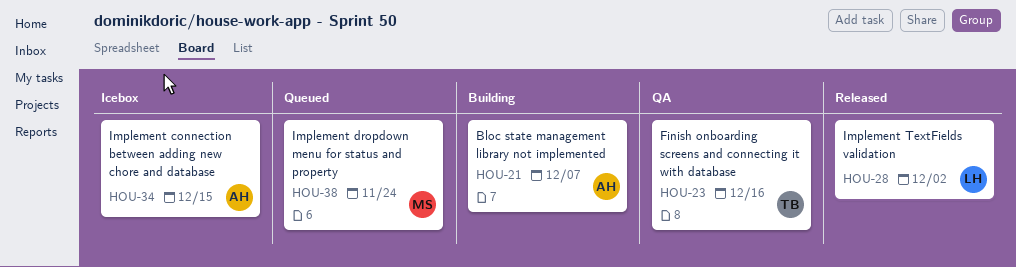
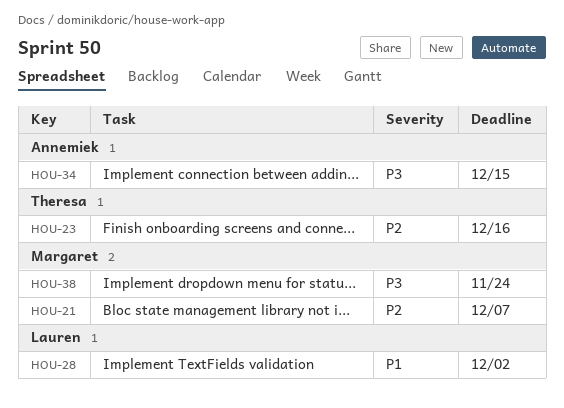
HOU-21, owner: Annemiek -> Margaret

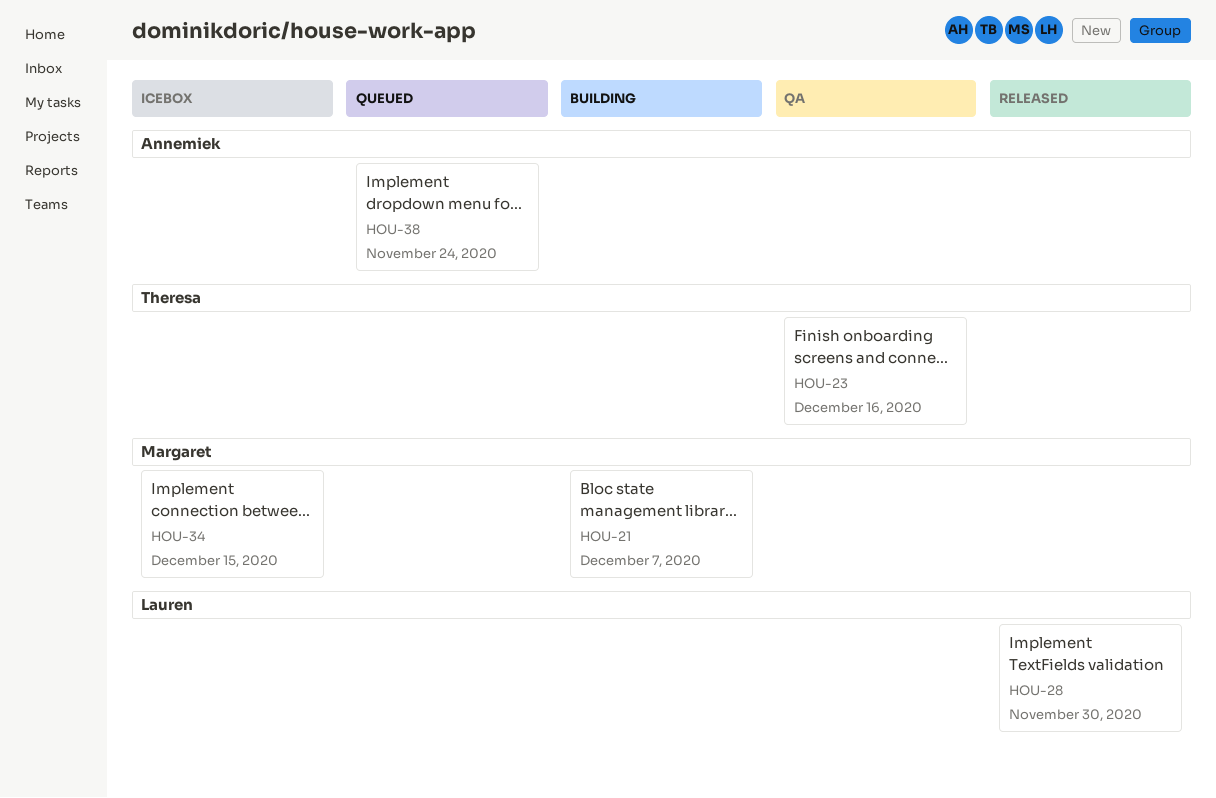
HOU-28, due: Dec 2 -> Nov 30
HOU-34, owner: Annemiek -> Margaret
HOU-38, owner: Margaret -> Annemiek

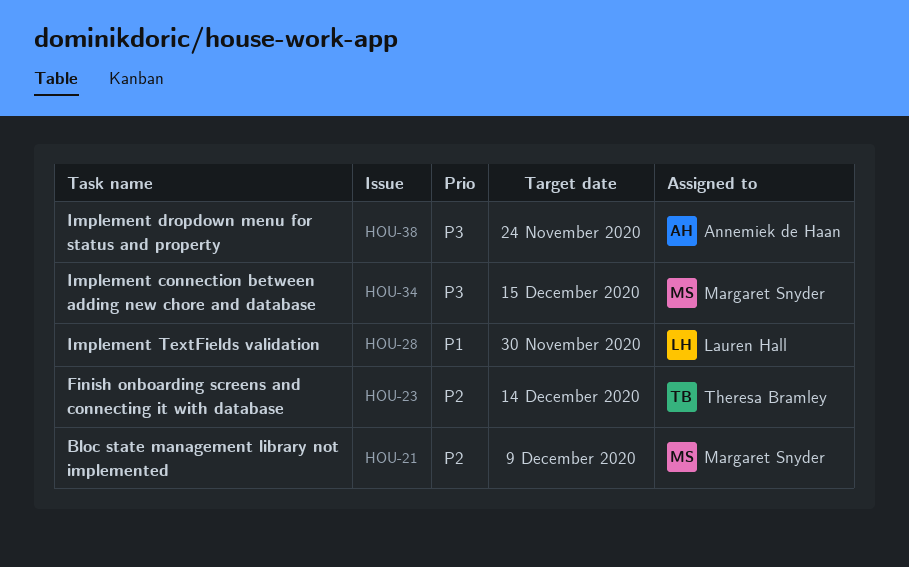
HOU-21, due: Dec 7 -> Dec 9
HOU-23, due: Dec 16 -> Dec 14

